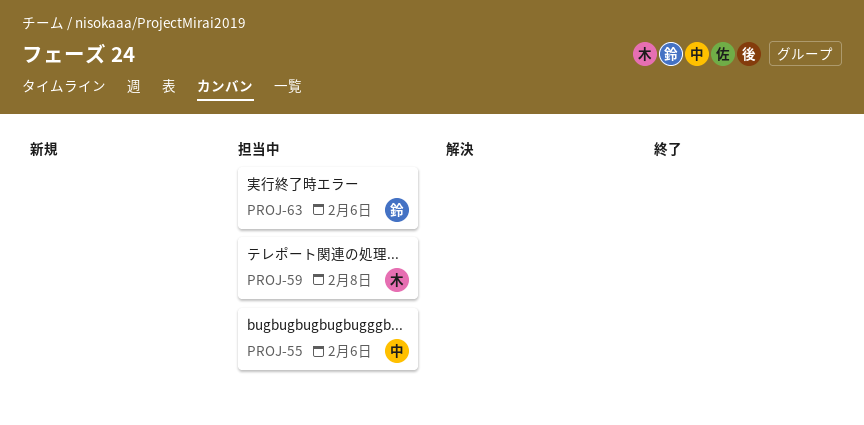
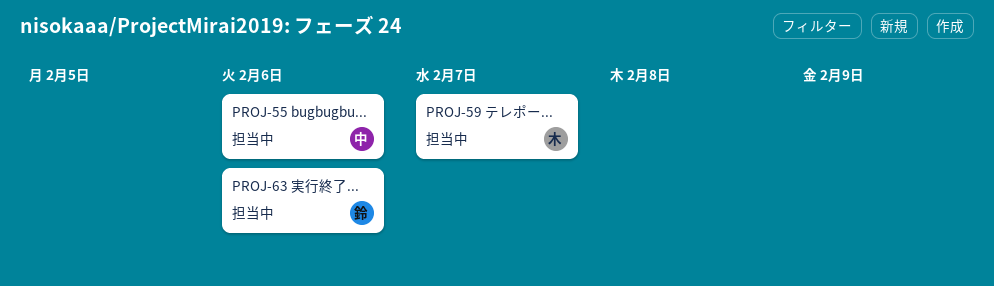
PROJ-59, due: Feb 8 -> Feb 7

